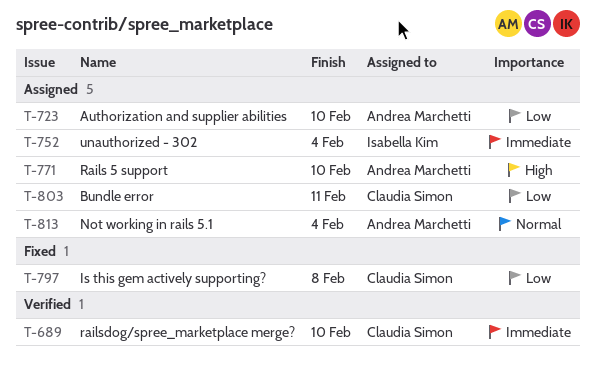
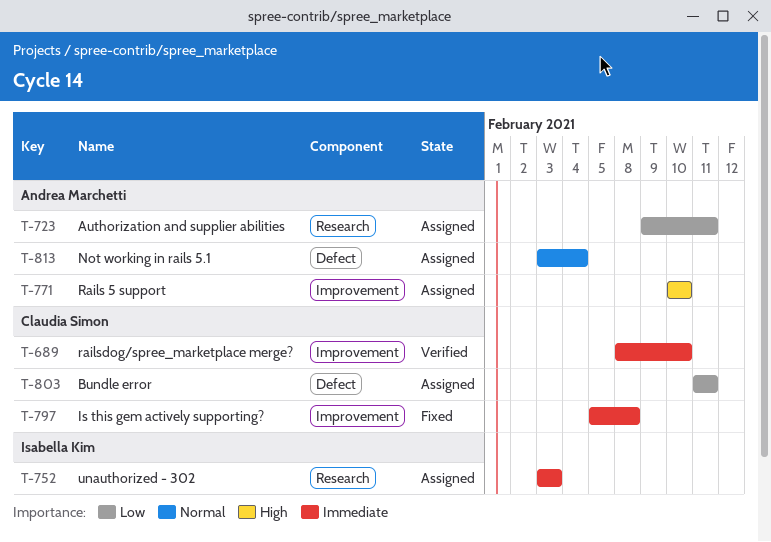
T-723, due: Feb 10 -> Feb 11
T-752, due: Feb 4 -> Feb 3
T-797, priority: Low -> Immediate

